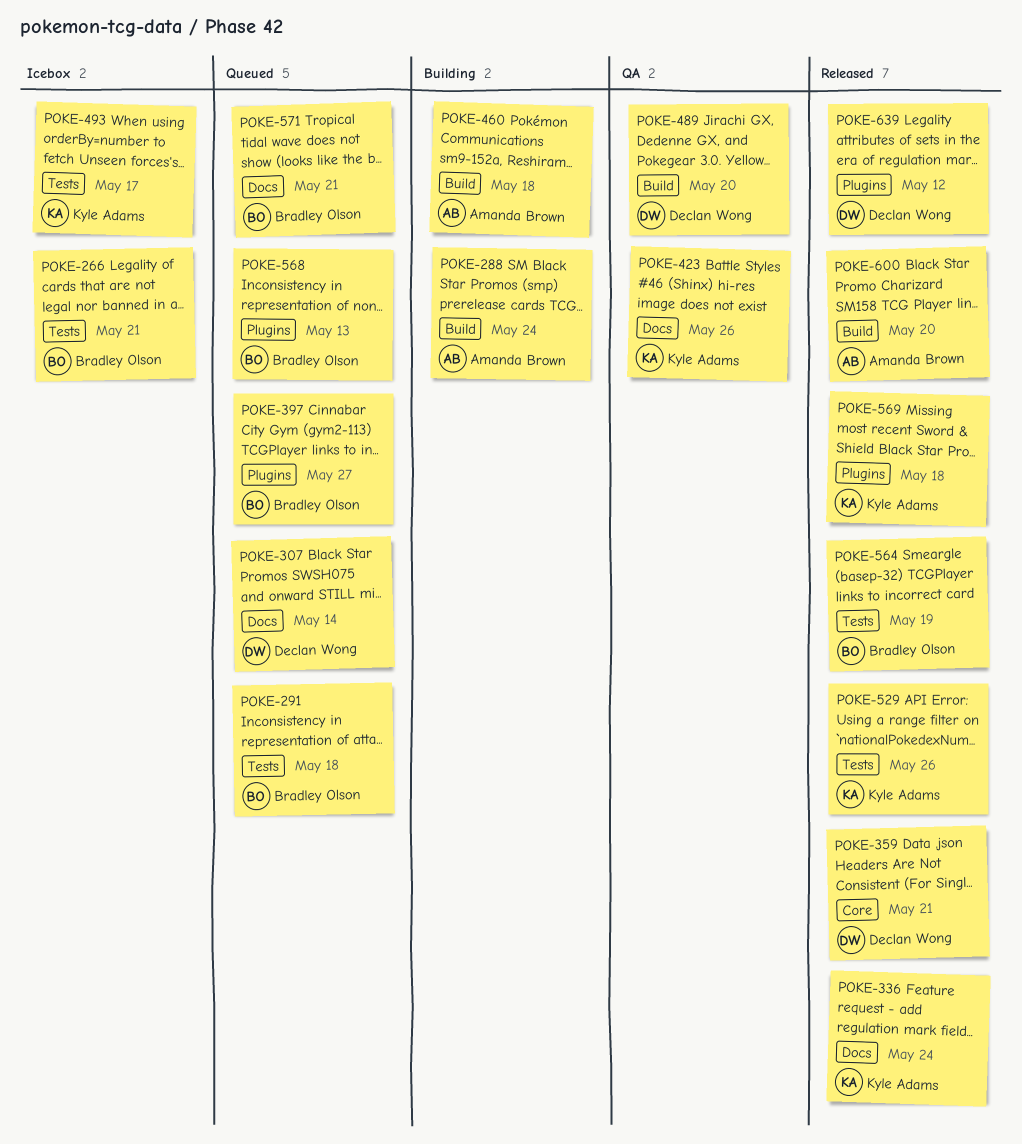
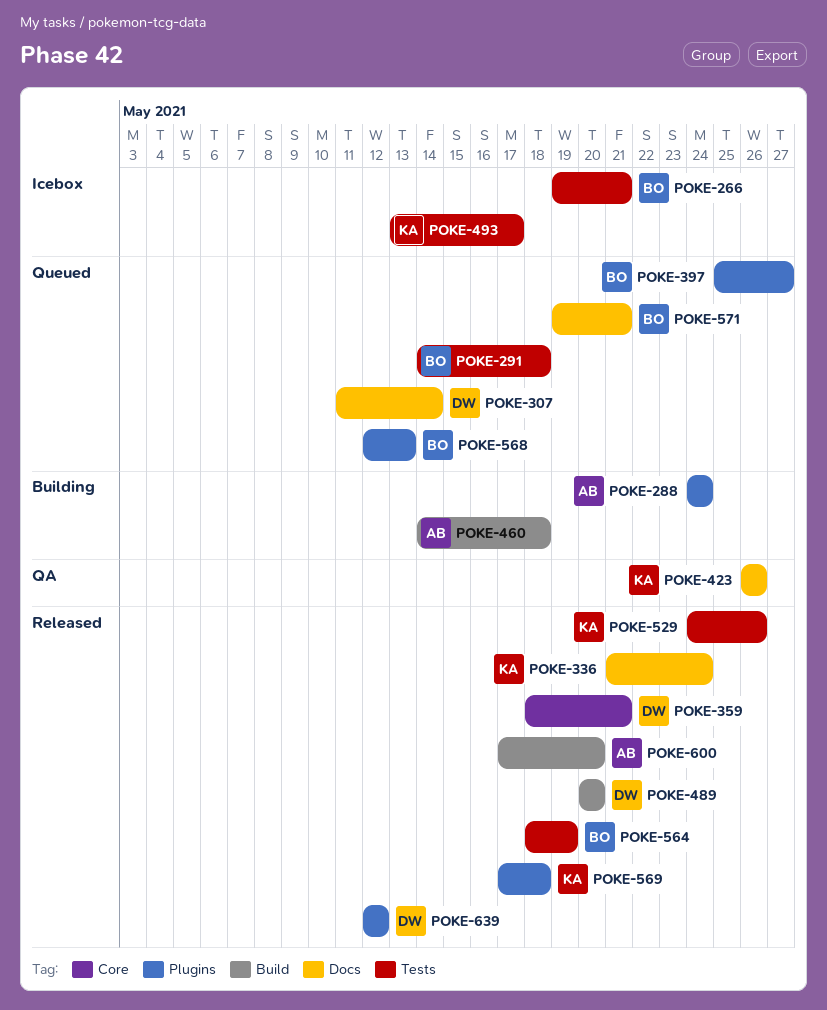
POKE-288, label: Build -> Plugins
POKE-489, status: QA -> Released

